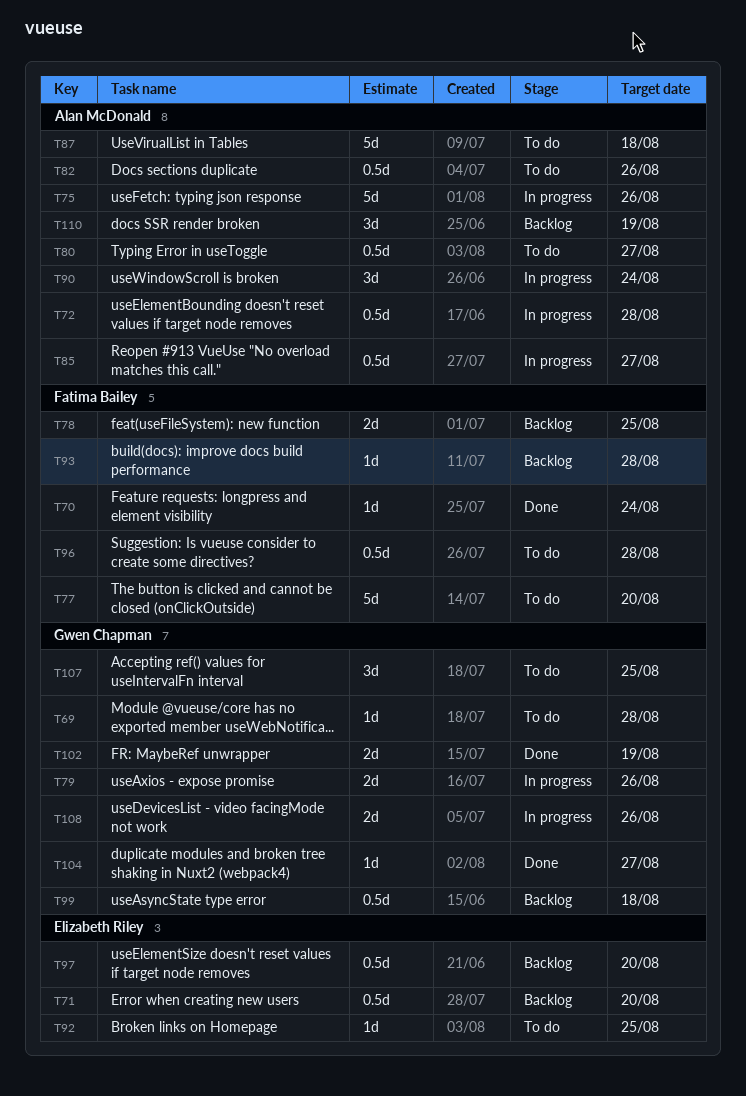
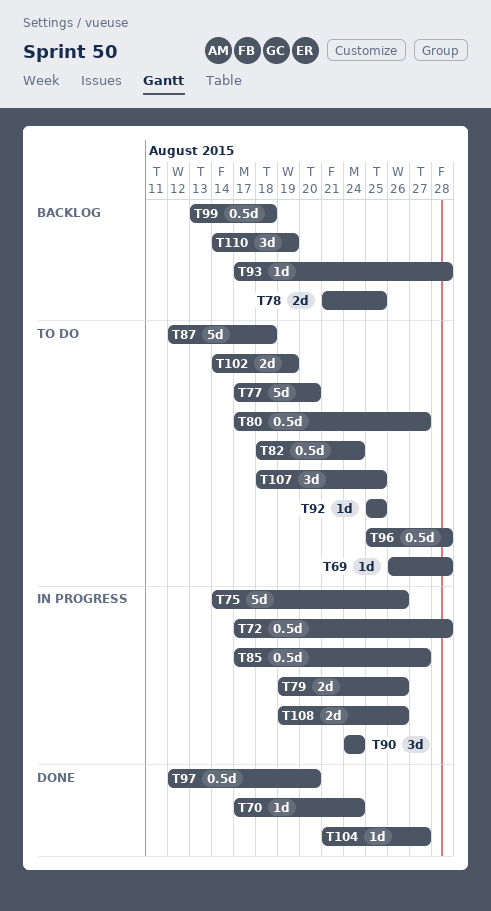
T71: present -> none
T82, due: Aug 26 -> Aug 24
T97, status: Backlog -> Done
T102, status: Done -> To do

